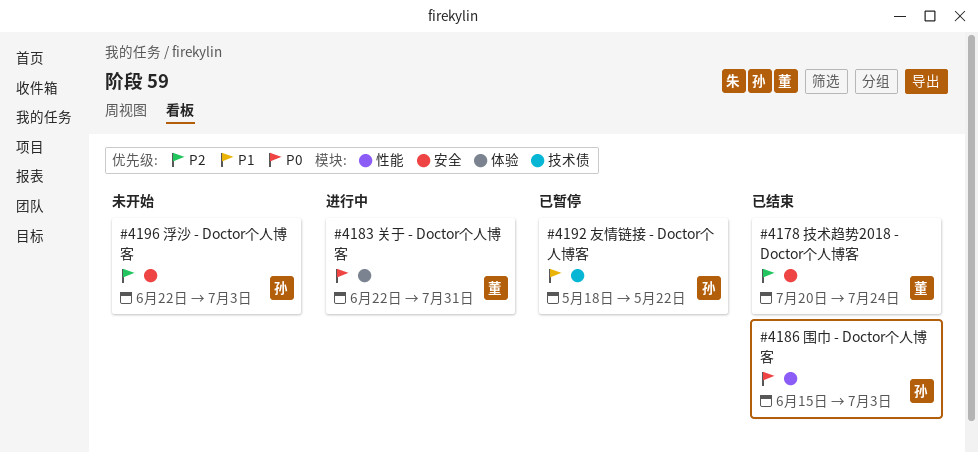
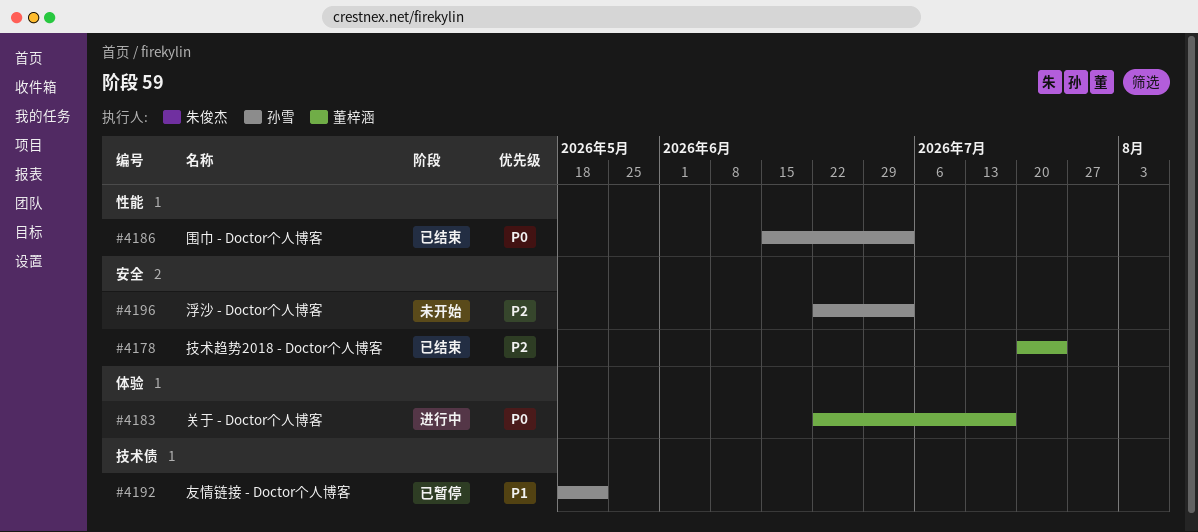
#4183, due: Jul 31 -> Jul 17

